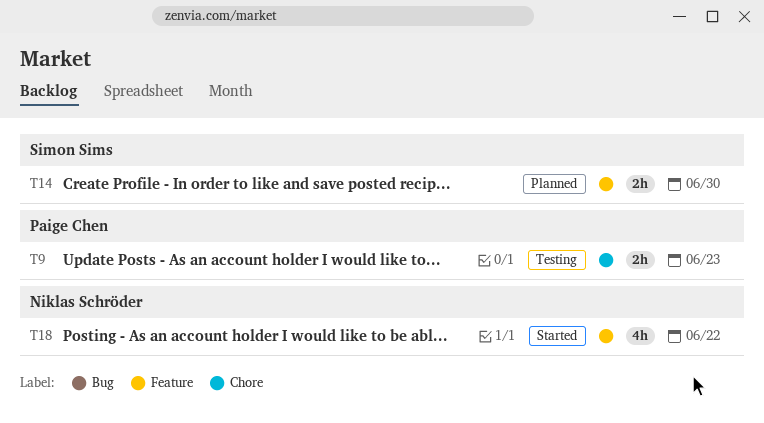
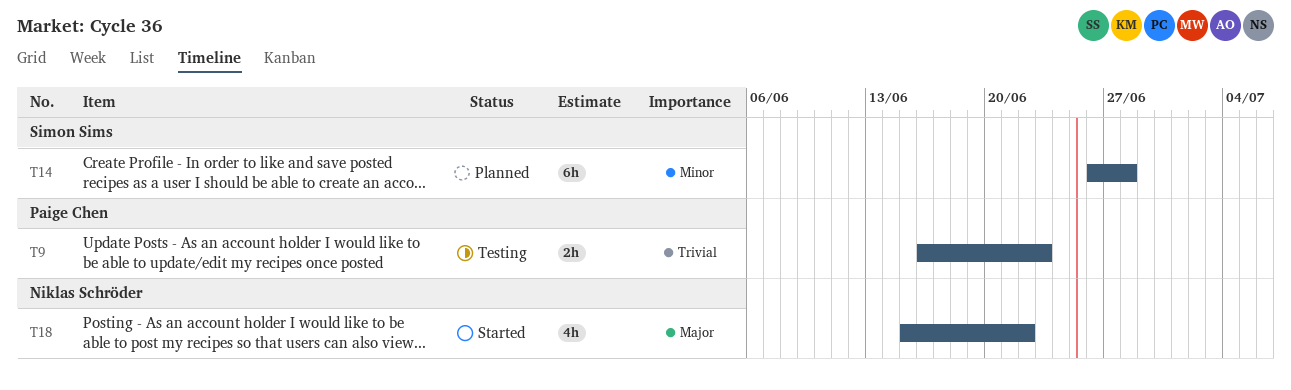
T14, estimate: 2h -> 6h
T14, due: Jun 30 -> Jun 28

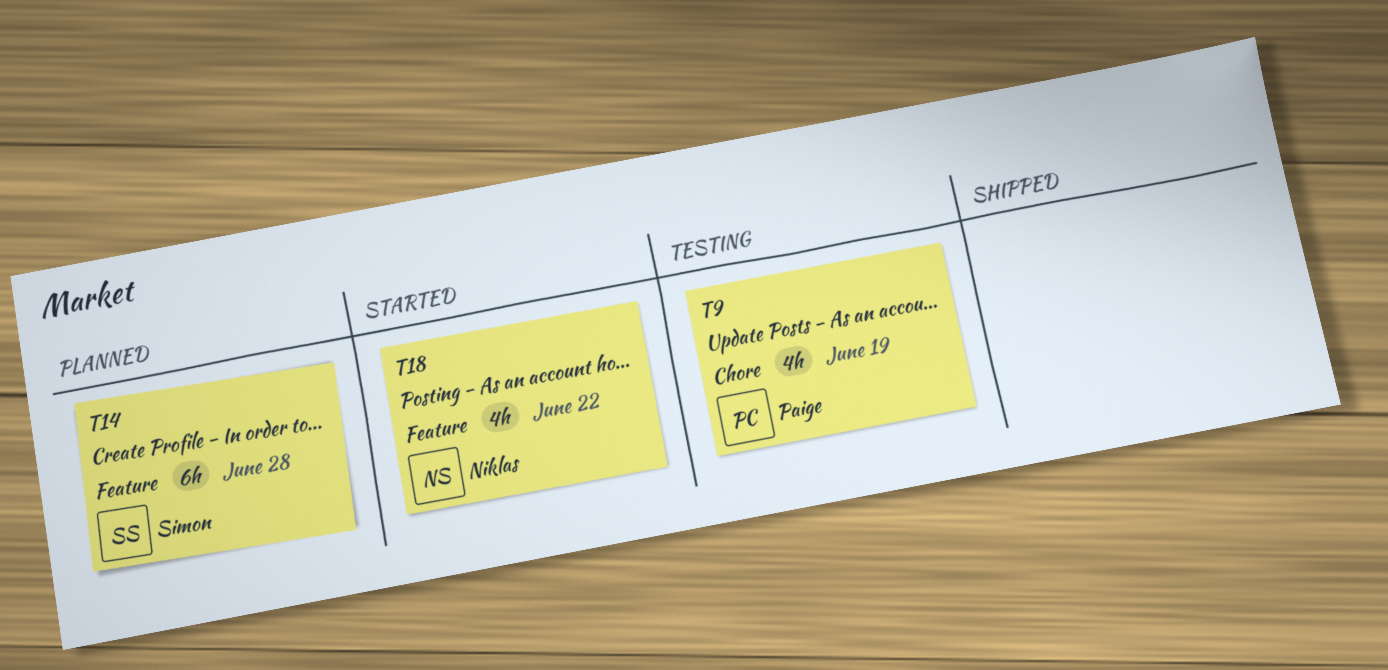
T9, estimate: 2h -> 4h
T9, due: Jun 23 -> Jun 19

